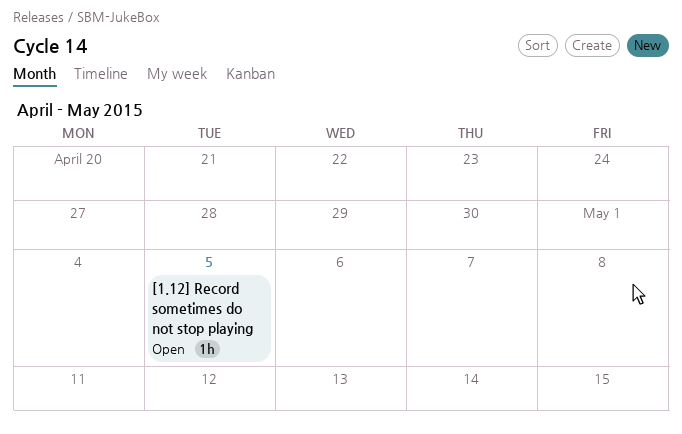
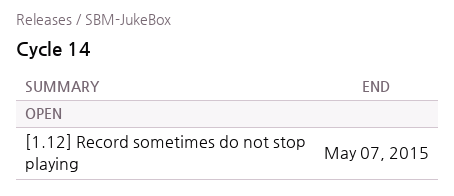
[1.12] Record sometimes do not stop playing, due: May 5 -> May 7

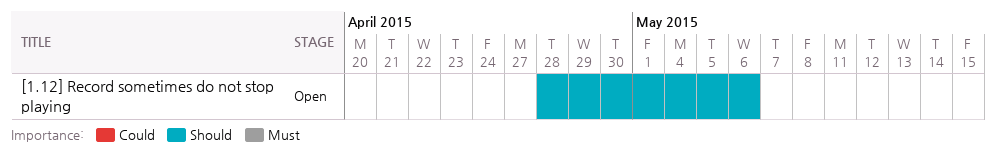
[1.12] Record sometimes do not stop playing, due: May 7 -> May 6

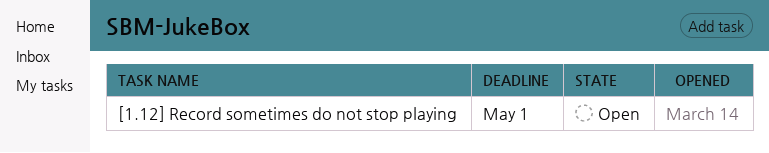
[1.12] Record sometimes do not stop playing, due: May 6 -> May 1

